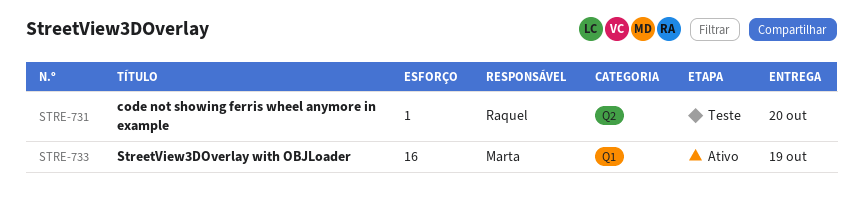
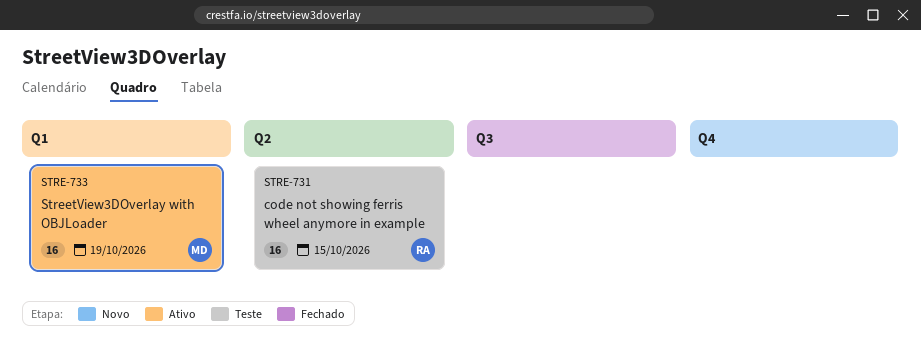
STRE-731, estimate: 1 -> 16
STRE-731, due: Oct 20 -> Oct 15

